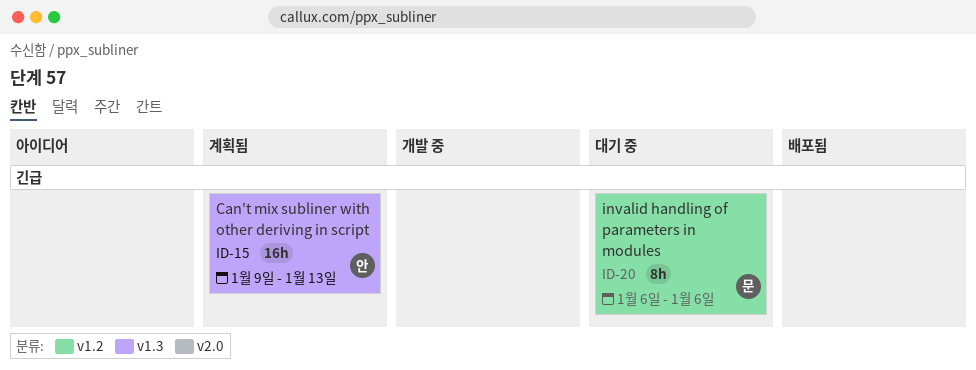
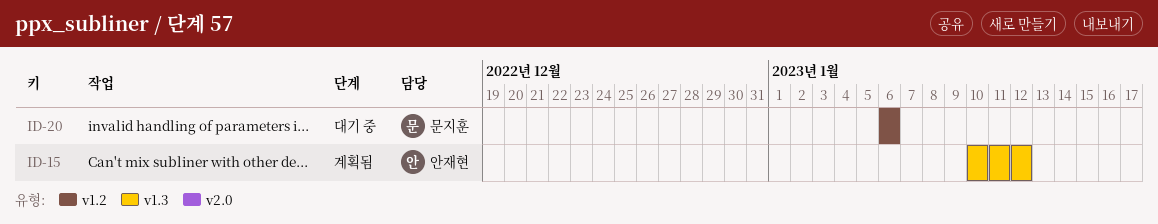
ID-15, start: Jan 9 -> Jan 10
ID-15, due: Jan 13 -> Jan 12

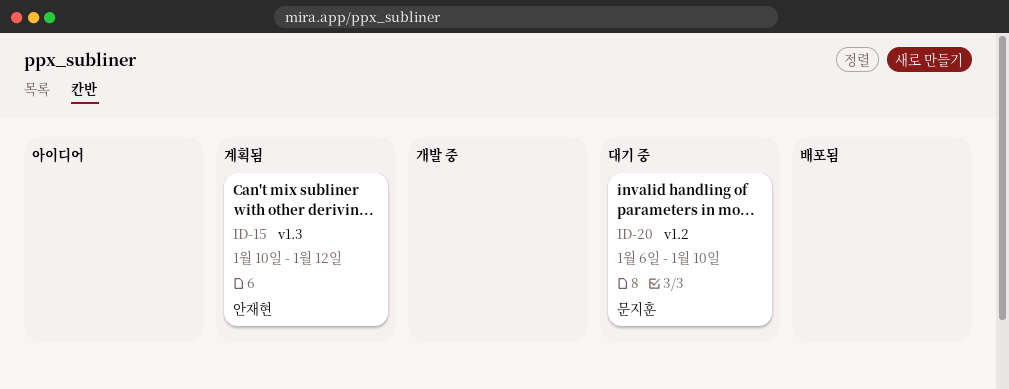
ID-20, due: Jan 6 -> Jan 10

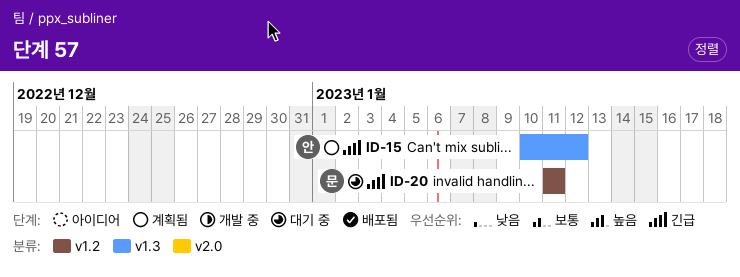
ID-20, start: Jan 6 -> Jan 11
ID-20, due: Jan 10 -> Jan 11

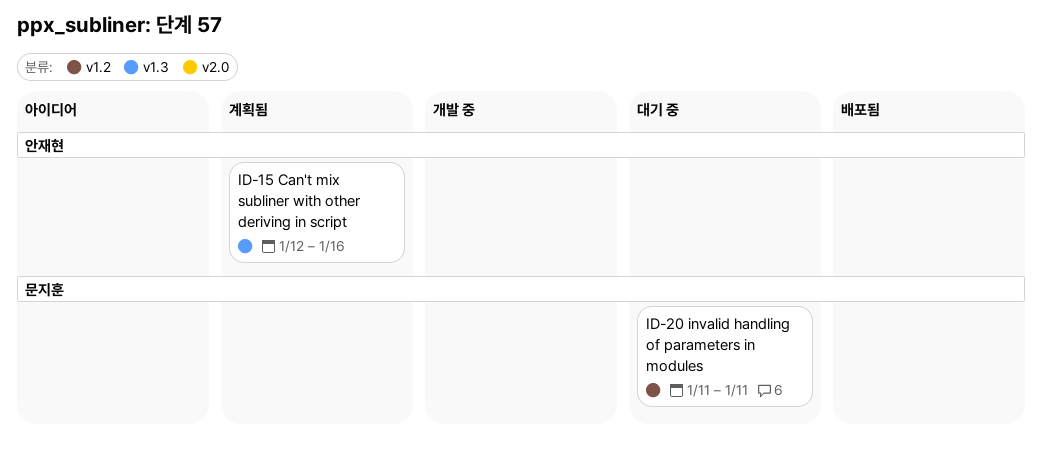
ID-15, start: Jan 10 -> Jan 12
ID-15, due: Jan 12 -> Jan 16

